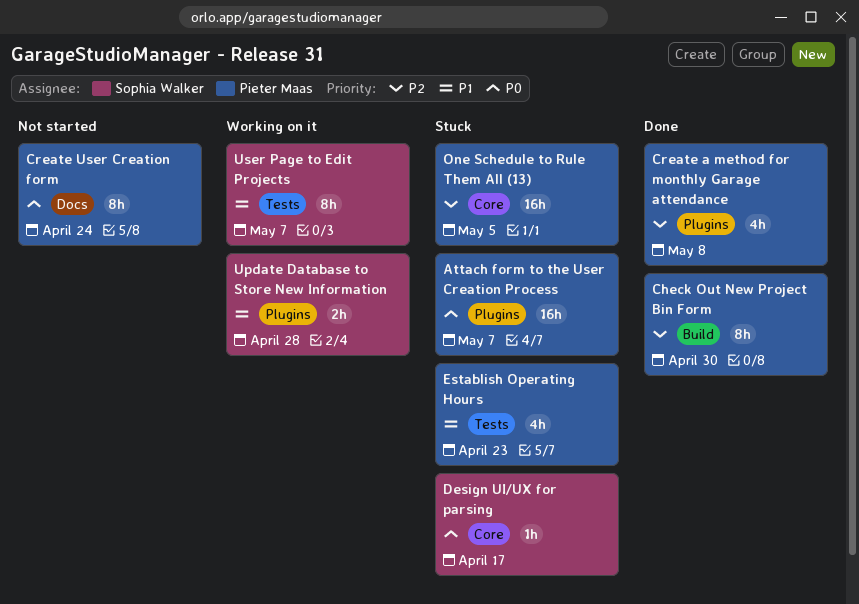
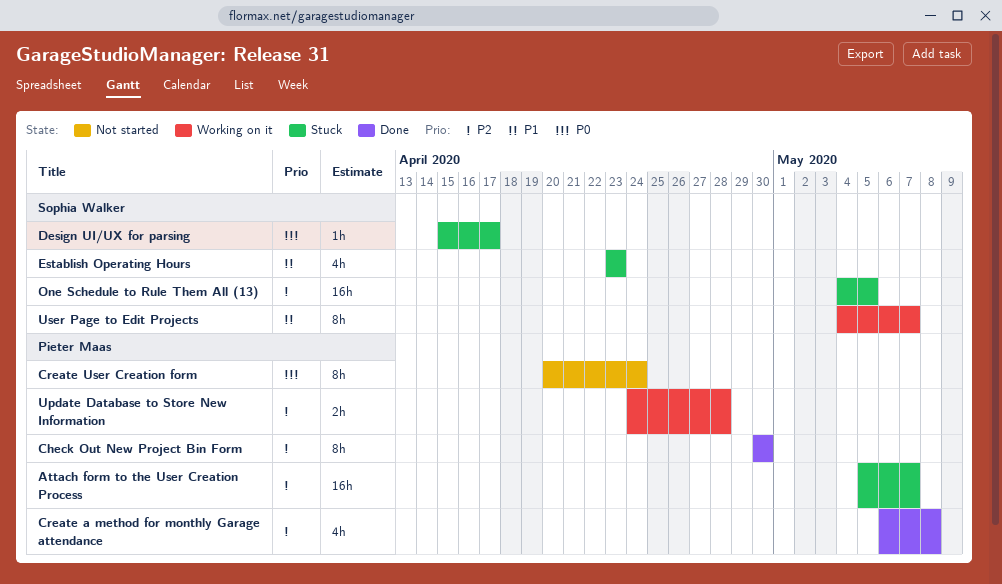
Attach form to the User Creation Process, priority: P0 -> P2
Establish Operating Hours, owner: Pieter Maas -> Sophia Walker
One Schedule to Rule Them All (13), owner: Pieter Maas -> Sophia Walker
Update Database to Store New Information, owner: Sophia Walker -> Pieter Maas
Update Database to Store New Information, priority: P1 -> P2

